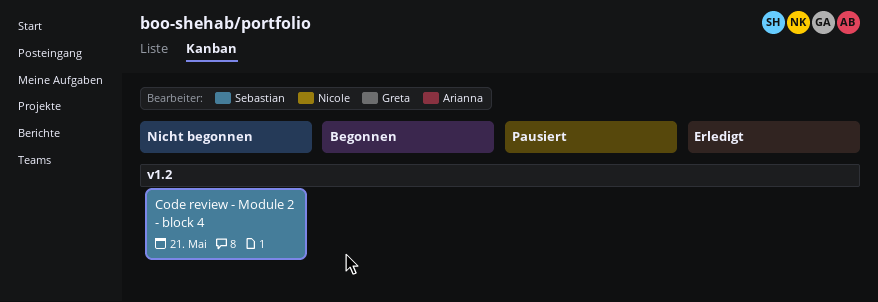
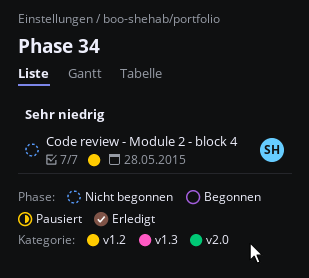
Code review - Module 2 - block 4, due: May 21 -> May 28

